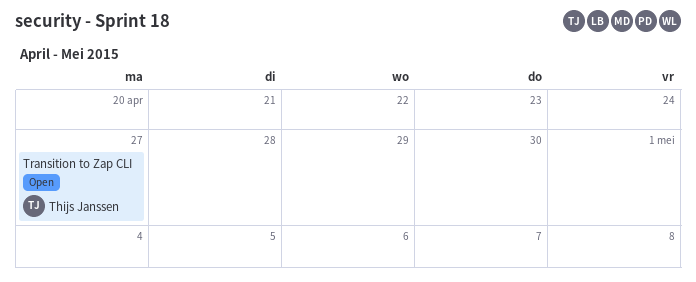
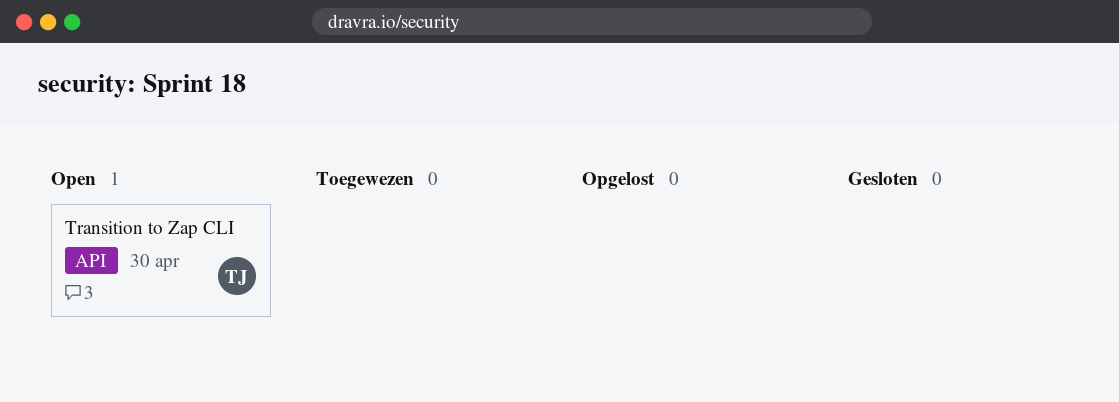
Transition to Zap CLI, due: Apr 27 -> Apr 30

